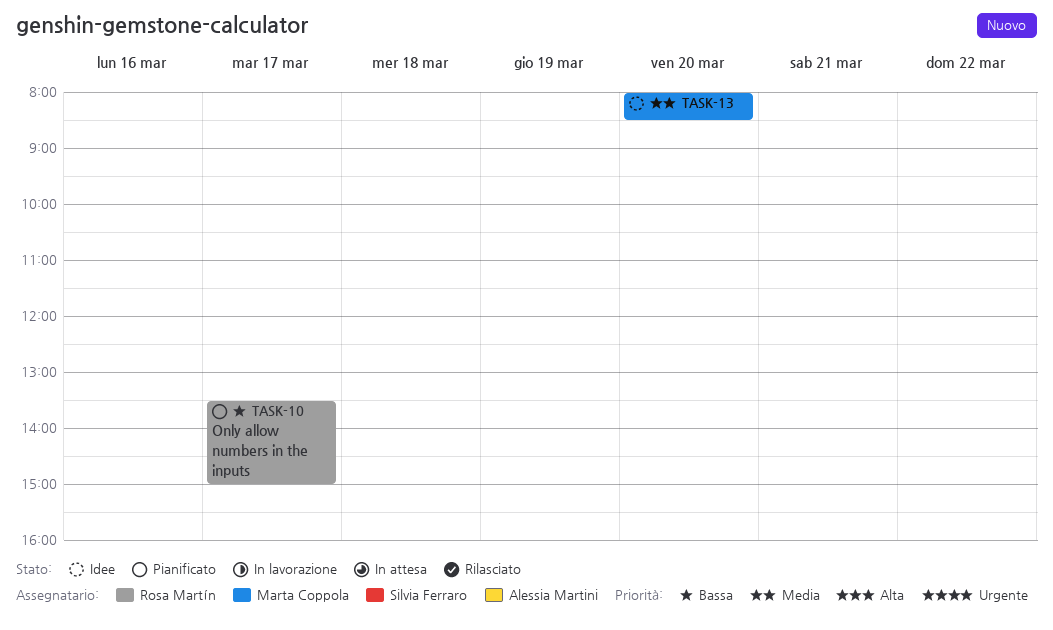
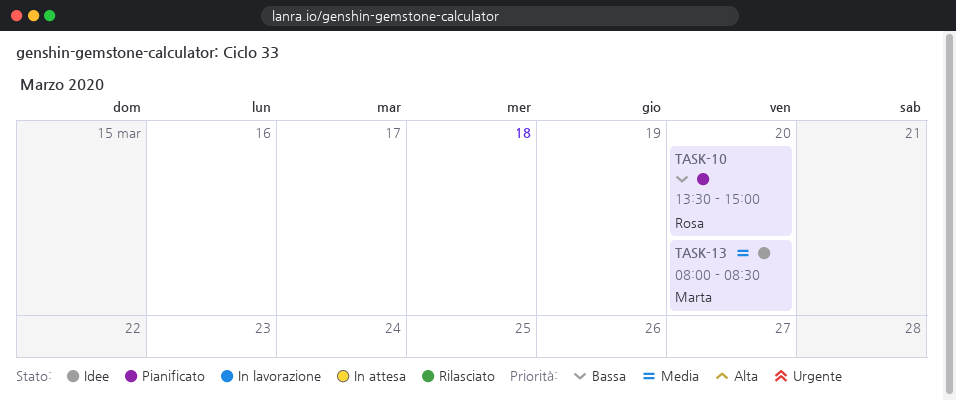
TASK-10, day: Mar 17 -> Mar 20

